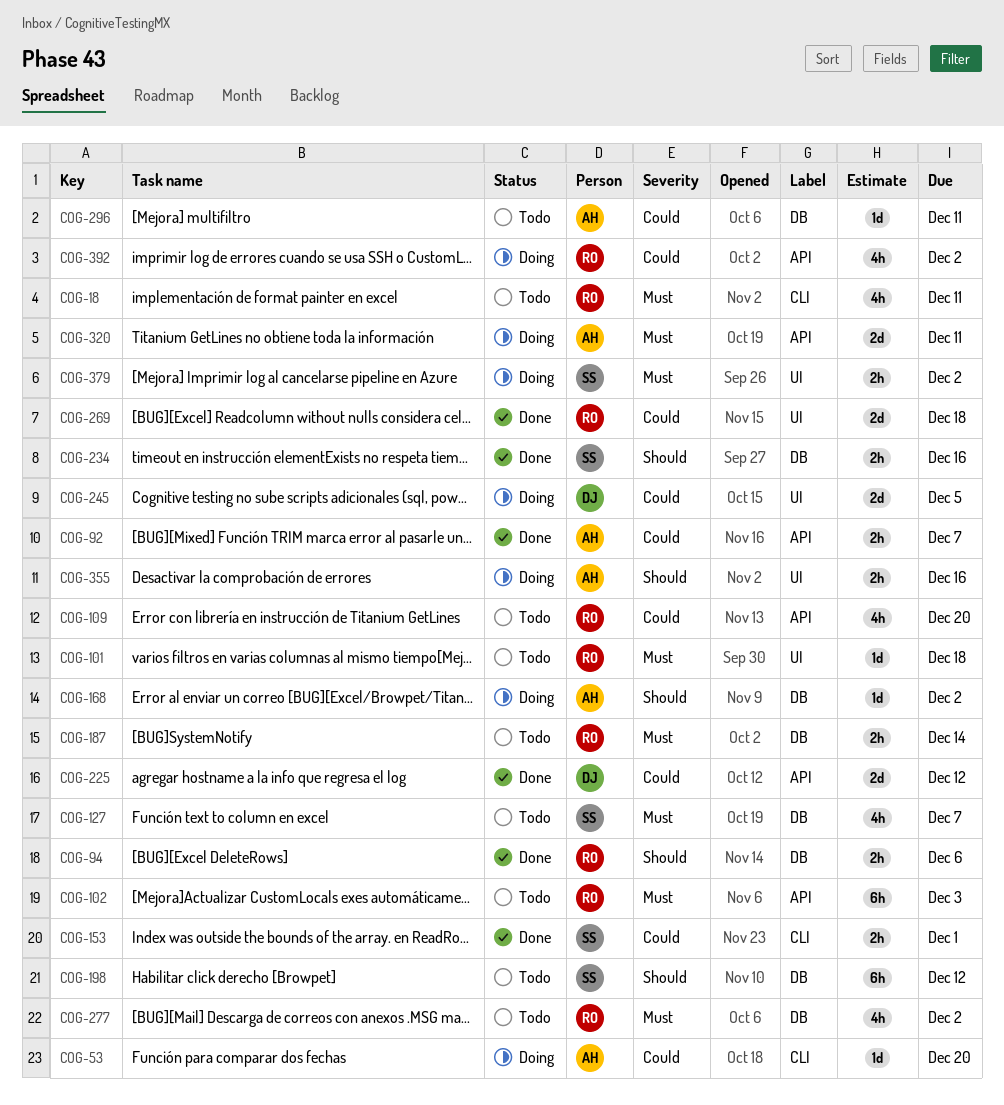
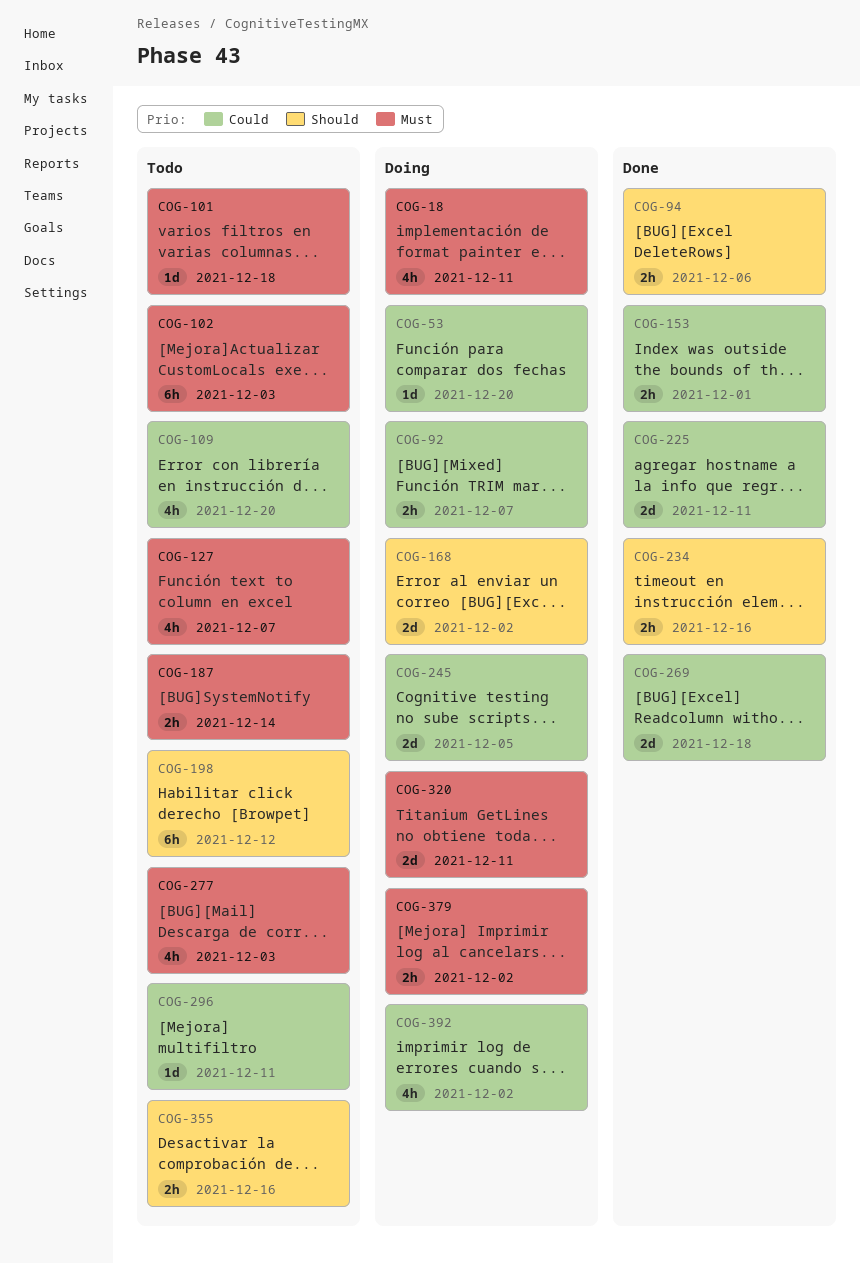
COG-18, status: Todo -> Doing
COG-92, status: Done -> Doing
COG-168, estimate: 1d -> 2d
COG-225, due: Dec 12 -> Dec 11
COG-277, due: Dec 2 -> Dec 3
COG-355, status: Doing -> Todo

